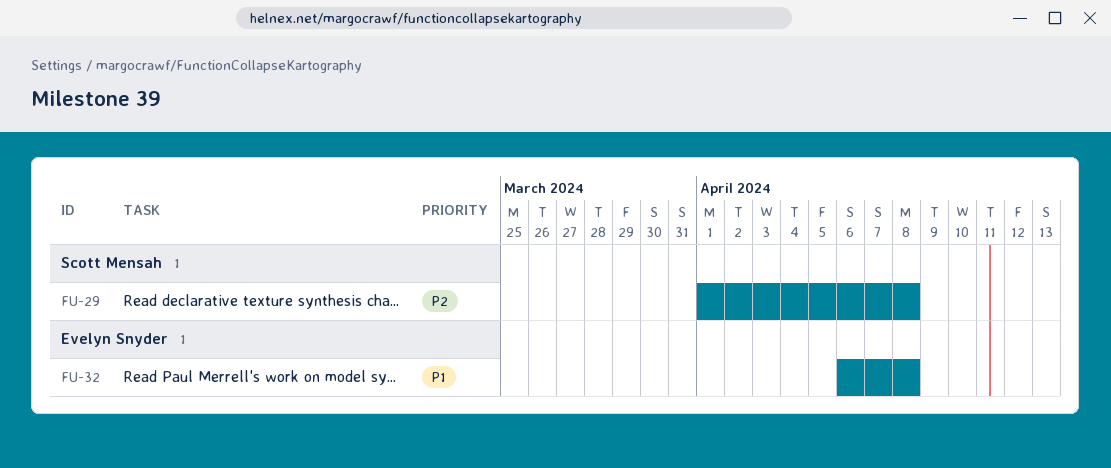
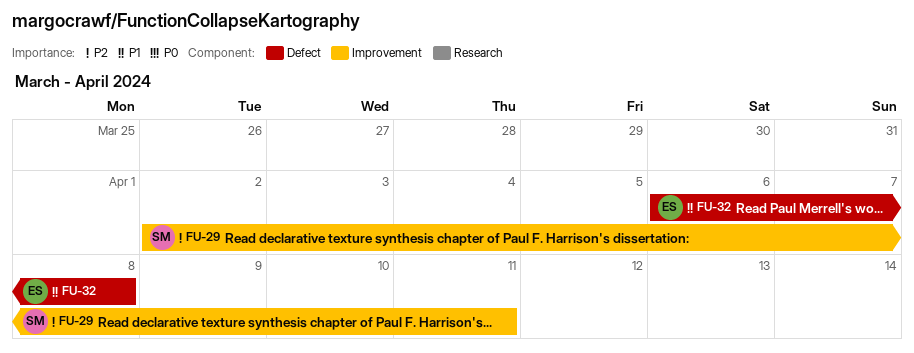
FU-29, start: Apr 1 -> Apr 2
FU-29, due: Apr 8 -> Apr 11

